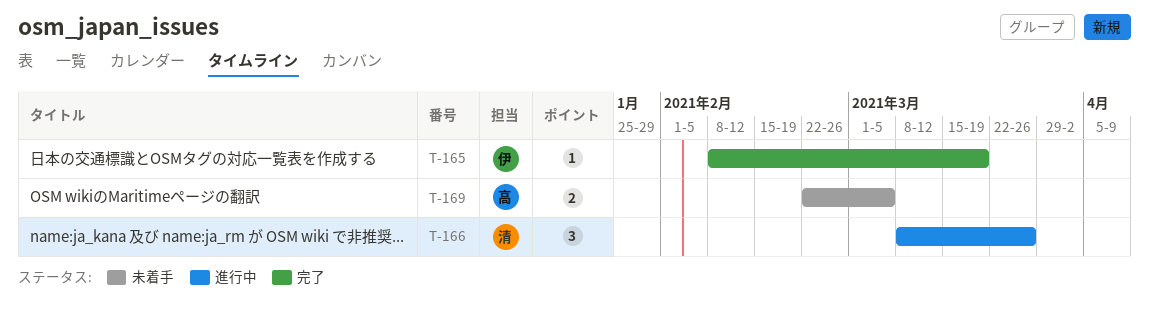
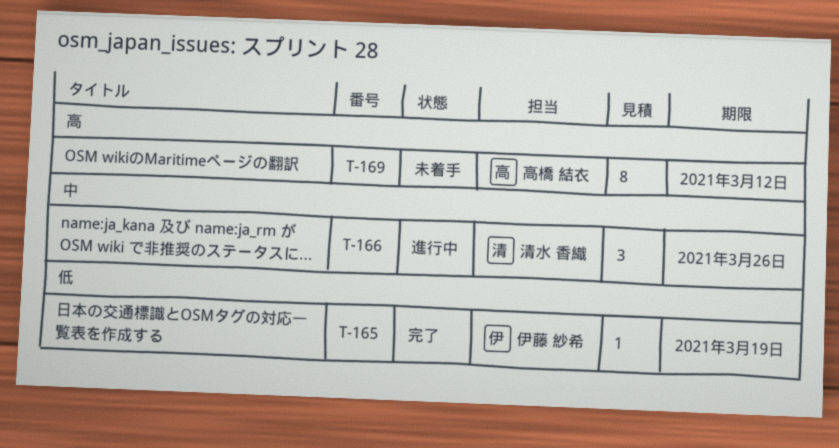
T-169, estimate: 2 -> 8
T-169, due: Mar 5 -> Mar 12

